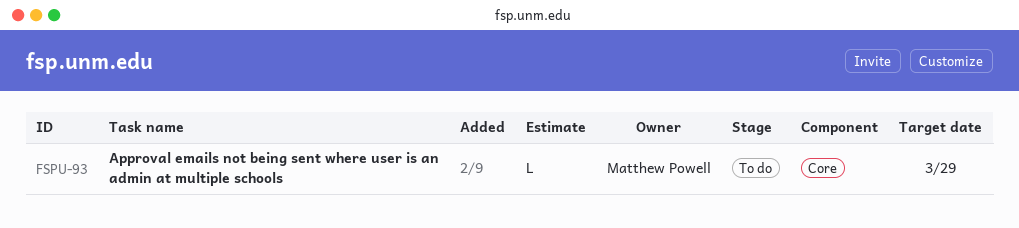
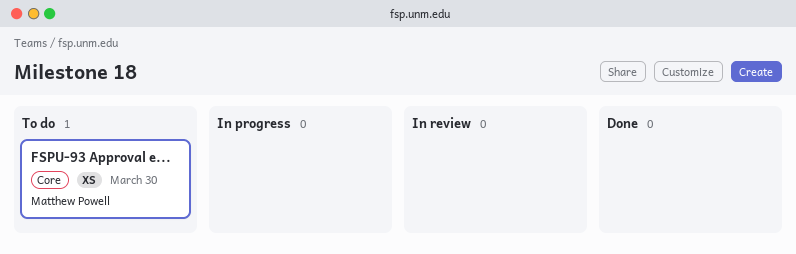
FSPU-93, estimate: L -> XS
FSPU-93, due: Mar 29 -> Mar 30

